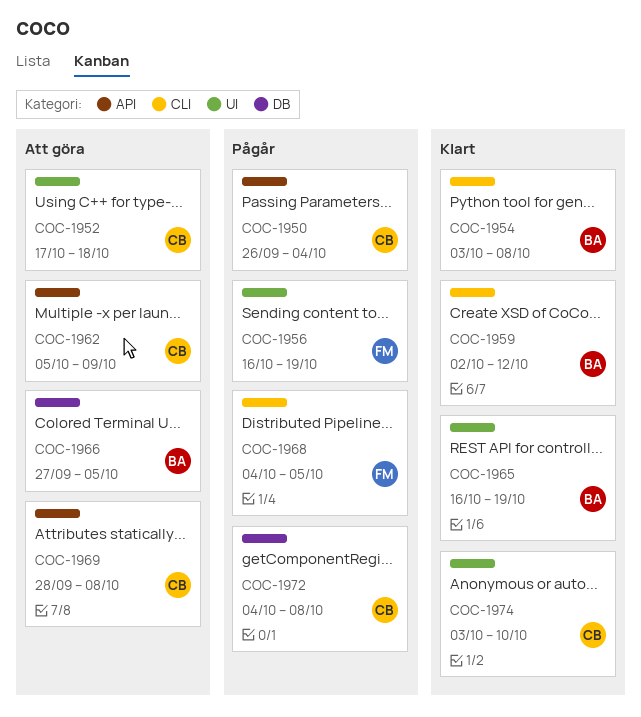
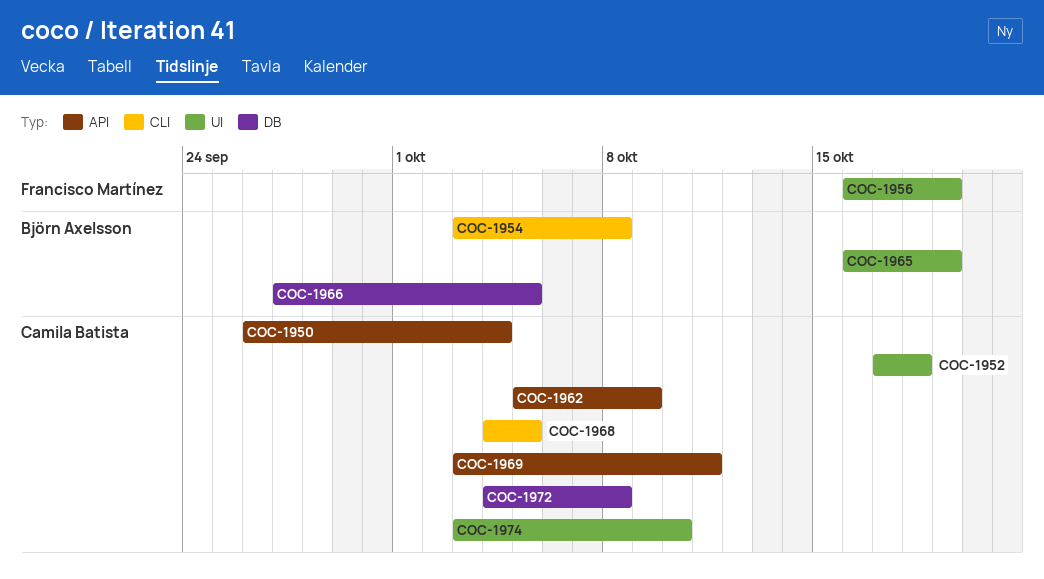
COC-1959: present -> none
COC-1968, owner: Francisco Martínez -> Camila Batista
COC-1969, start: Sep 28 -> Oct 3
COC-1969, due: Oct 8 -> Oct 11

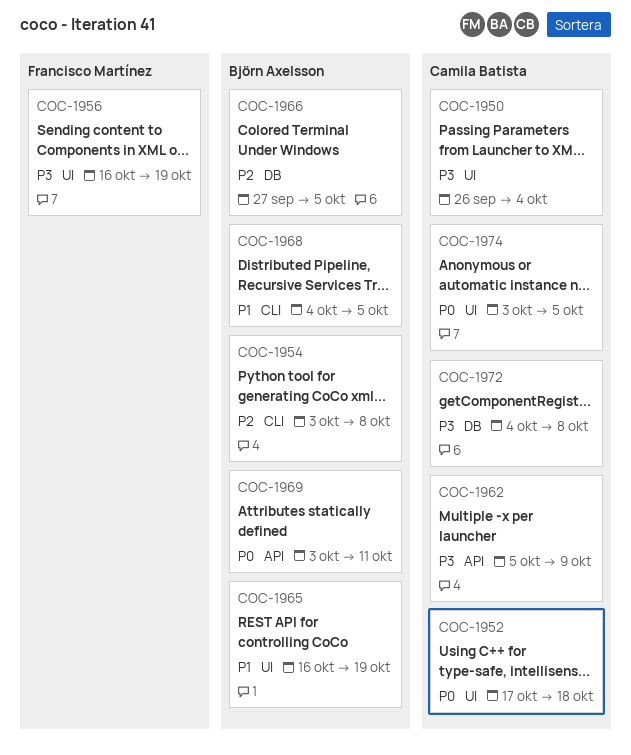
COC-1950, label: API -> UI
COC-1968, owner: Camila Batista -> Björn Axelsson
COC-1969, owner: Camila Batista -> Björn Axelsson
COC-1974, due: Oct 10 -> Oct 5

